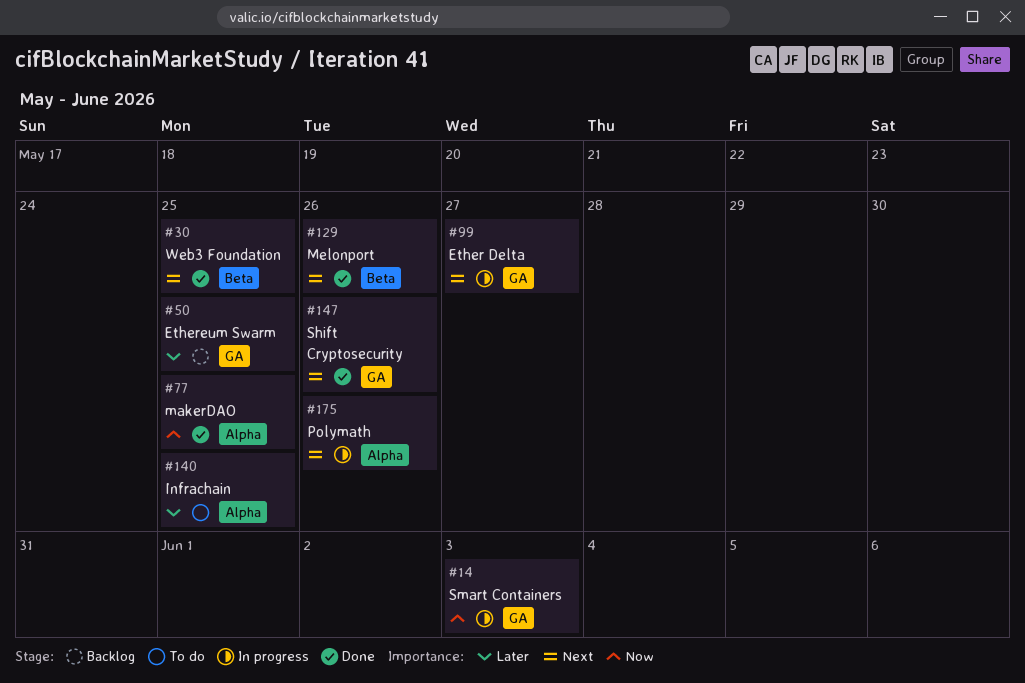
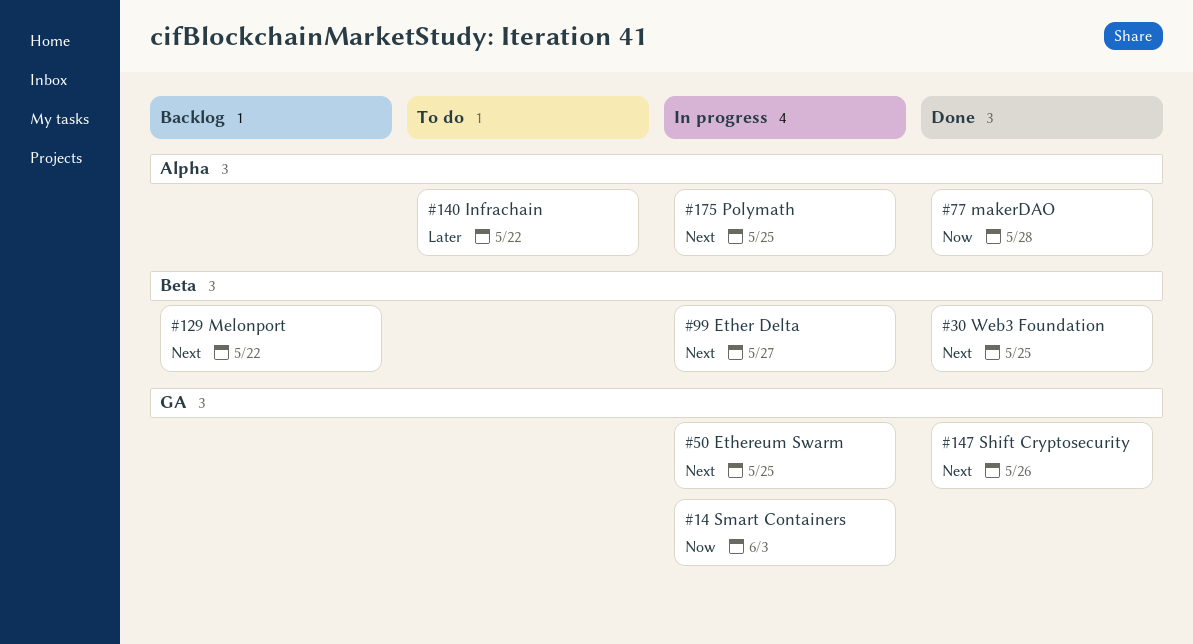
#50, status: Backlog -> In progress
#50, priority: Later -> Next
#77, due: May 25 -> May 28
#99, label: GA -> Beta
#129, status: Done -> Backlog
#129, due: May 26 -> May 22
#140, due: May 25 -> May 22
#175, due: May 26 -> May 25

